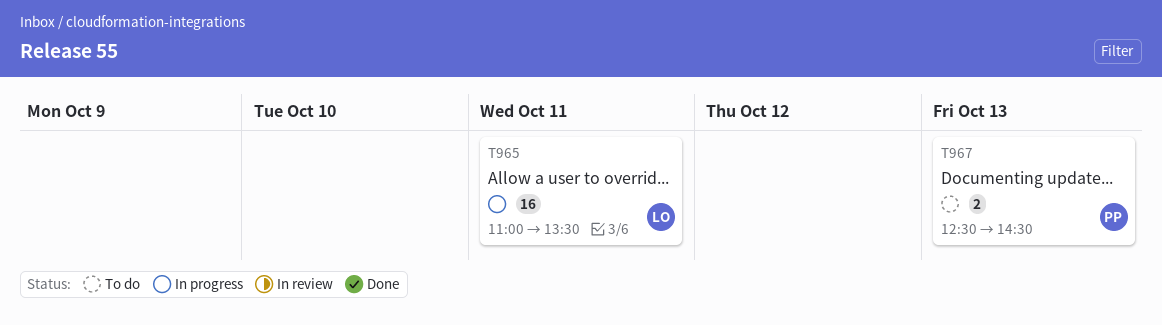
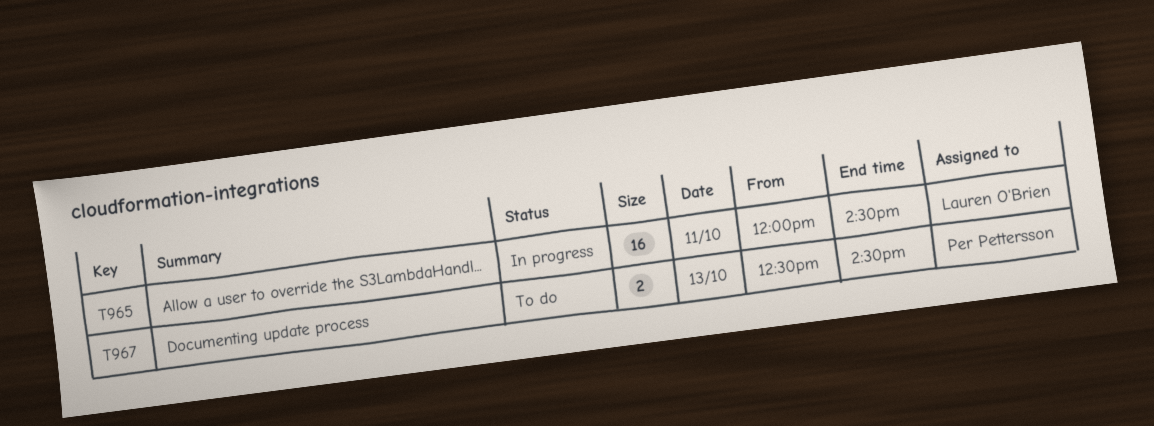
T965, begins: 11:00 -> 12:00
T965, ends: 13:30 -> 14:30

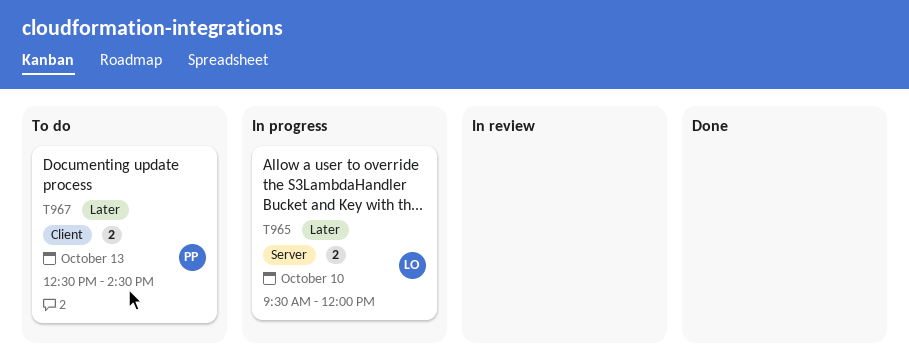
T965, estimate: 16 -> 2
T965, day: Oct 11 -> Oct 10
T965, begins: 12:00 -> 09:30
T965, ends: 14:30 -> 12:00

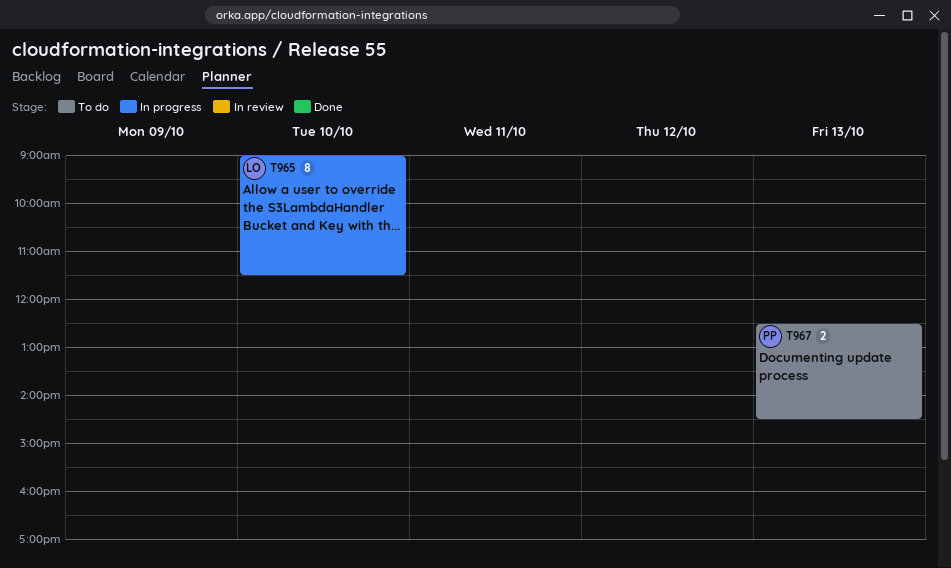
T965, estimate: 2 -> 8
T965, begins: 09:30 -> 09:00
T965, ends: 12:00 -> 11:30

